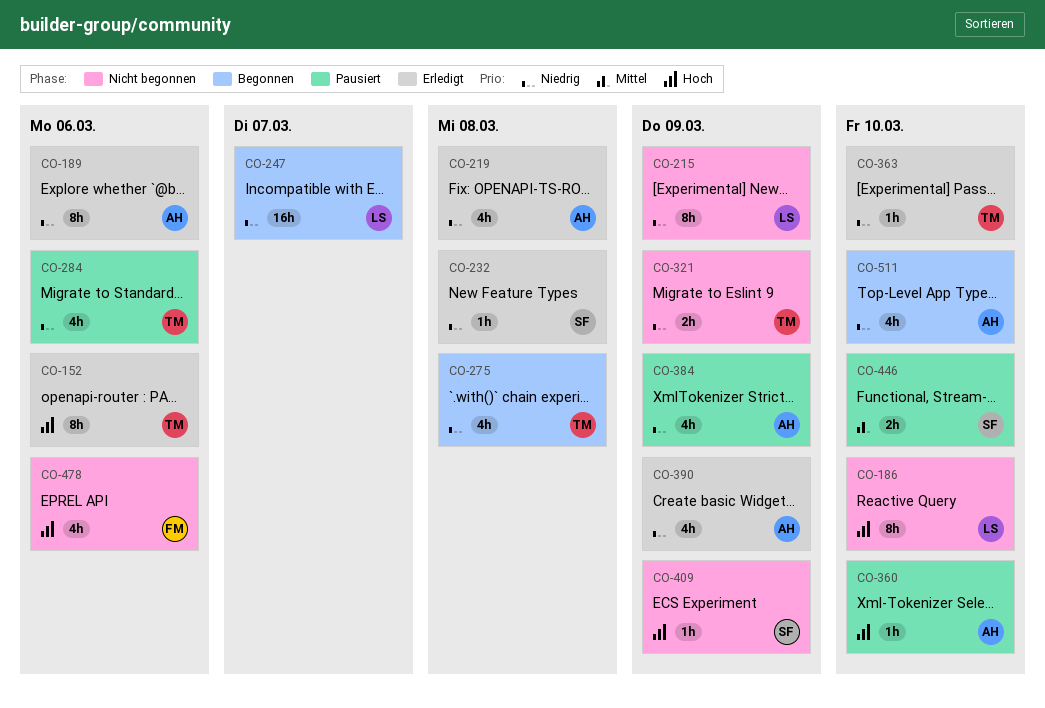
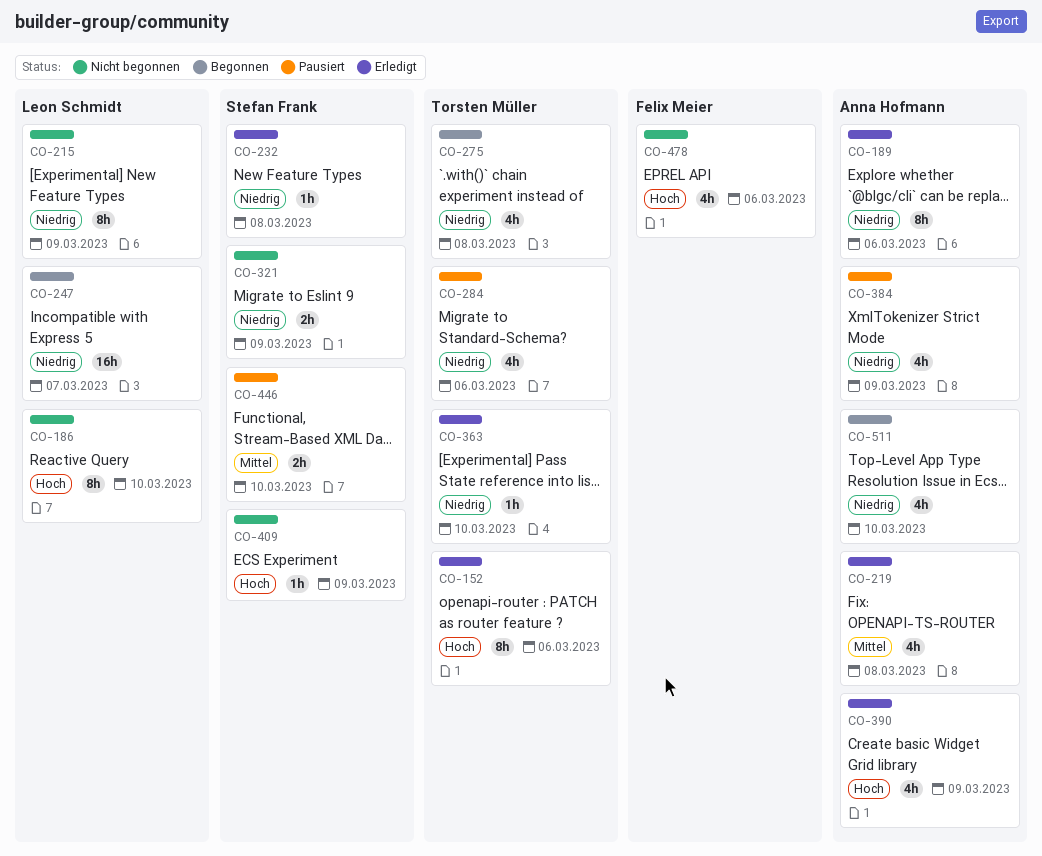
CO-219, priority: Niedrig -> Mittel
CO-321, owner: Torsten Müller -> Stefan Frank
CO-360: present -> none
CO-390, priority: Niedrig -> Hoch

